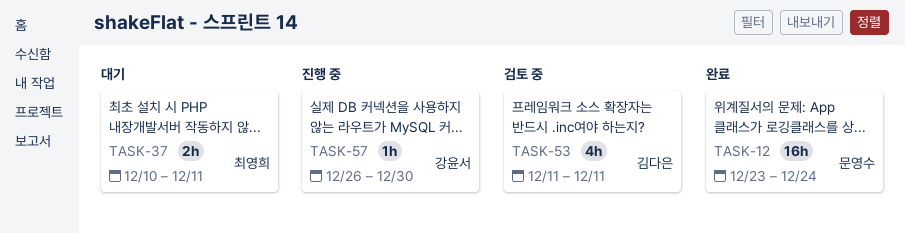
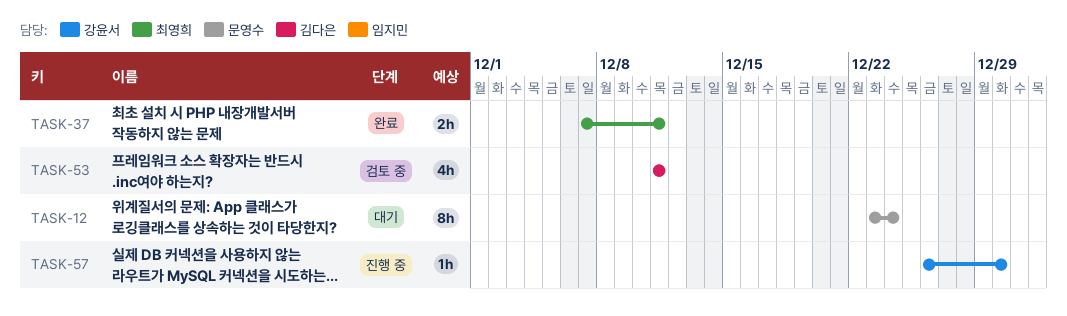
TASK-12, status: 완료 -> 대기
TASK-12, estimate: 16h -> 8h
TASK-37, status: 대기 -> 완료
TASK-37, start: Dec 10 -> Dec 7

